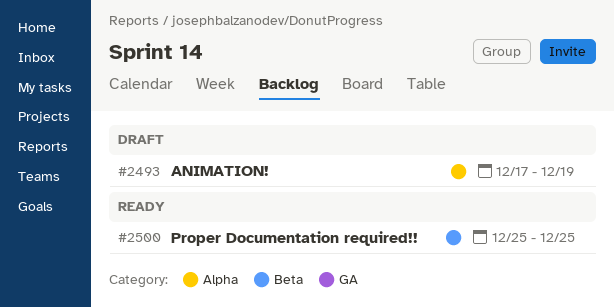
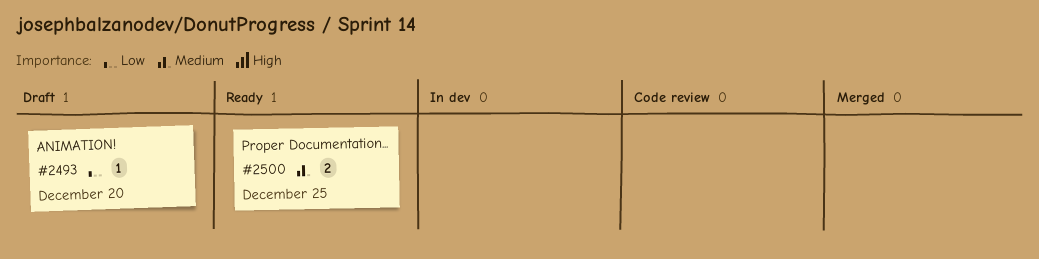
#2493, due: Dec 19 -> Dec 20

